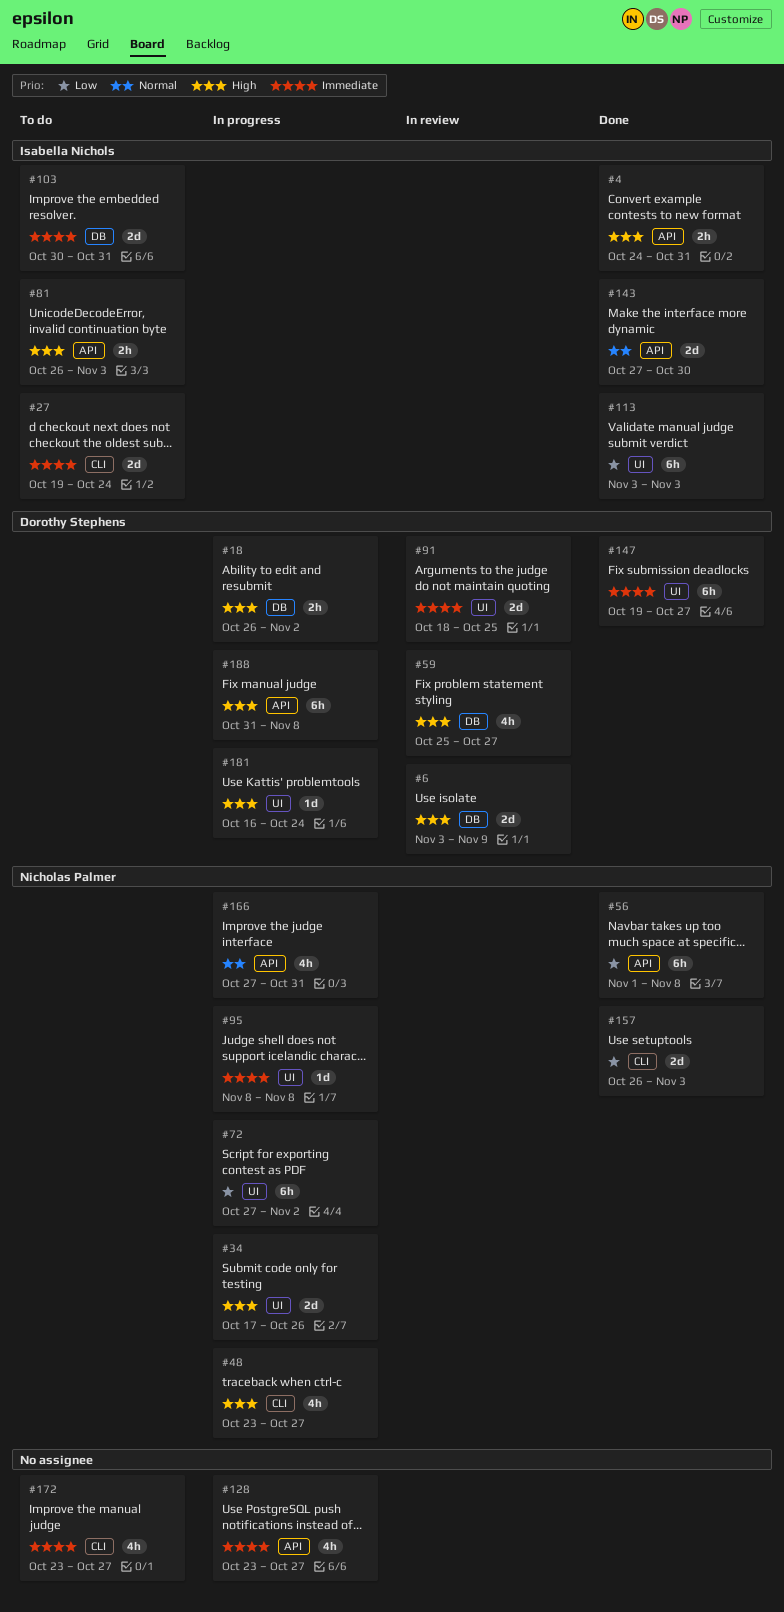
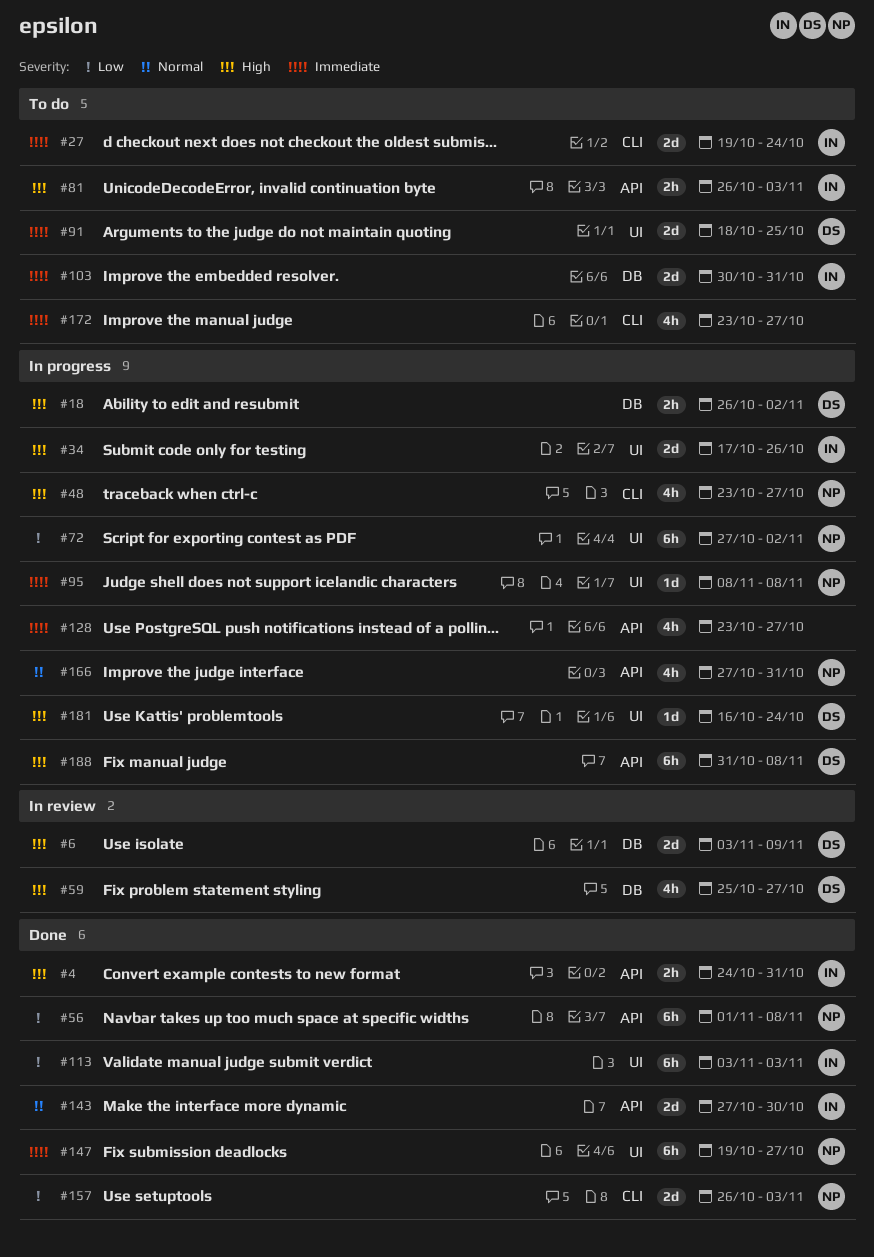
#34, owner: Nicholas Palmer -> Isabella Nichols
#91, status: In review -> To do
#147, owner: Dorothy Stephens -> Nicholas Palmer

